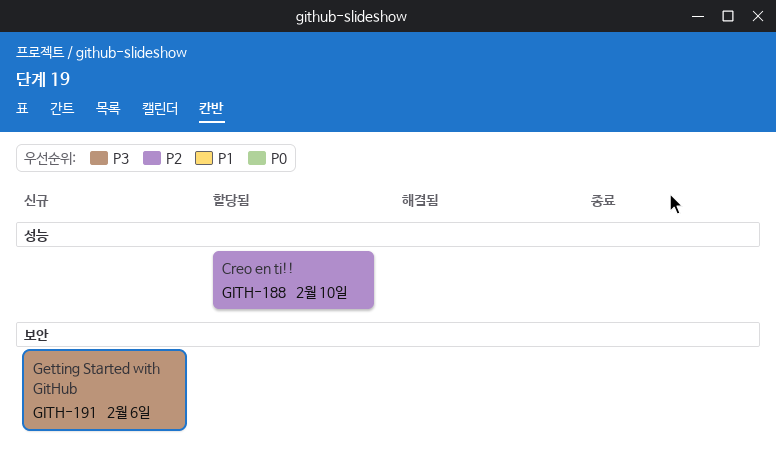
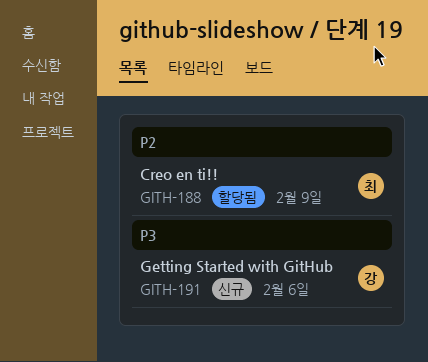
GITH-188, due: Feb 10 -> Feb 9

